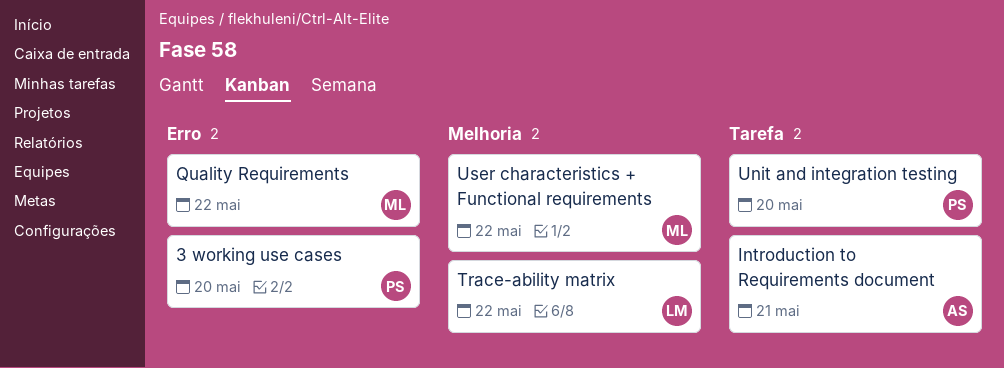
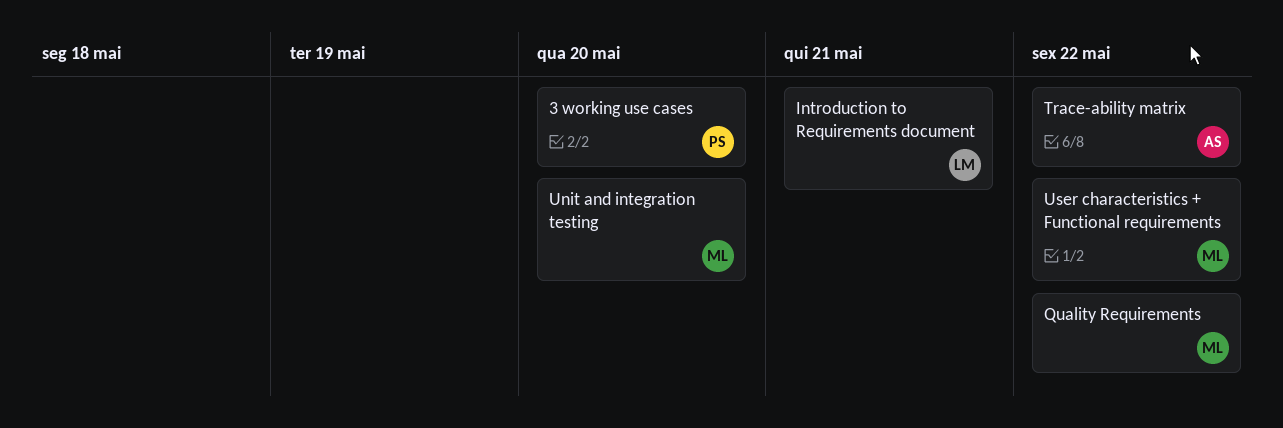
Introduction to Requirements document, owner: AS -> LM
Trace-ability matrix, owner: LM -> AS
Unit and integration testing, owner: PS -> ML

